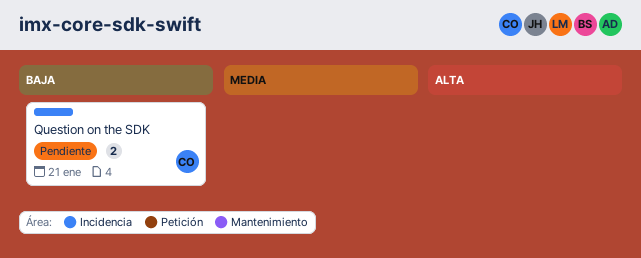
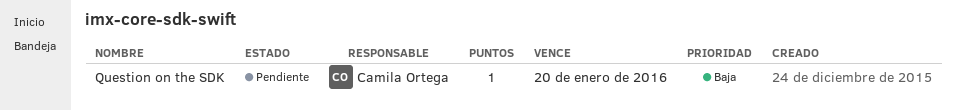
Question on the SDK, estimate: 2 -> 1
Question on the SDK, due: Jan 21 -> Jan 20

